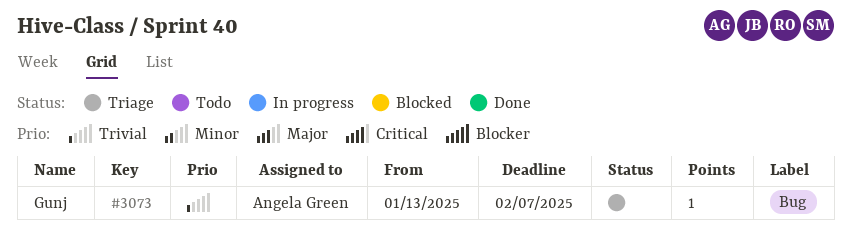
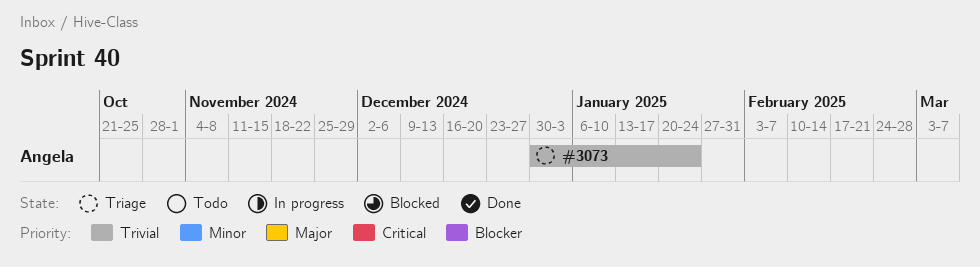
#3073, start: Jan 13 -> Dec 30
#3073, due: Feb 7 -> Jan 24

